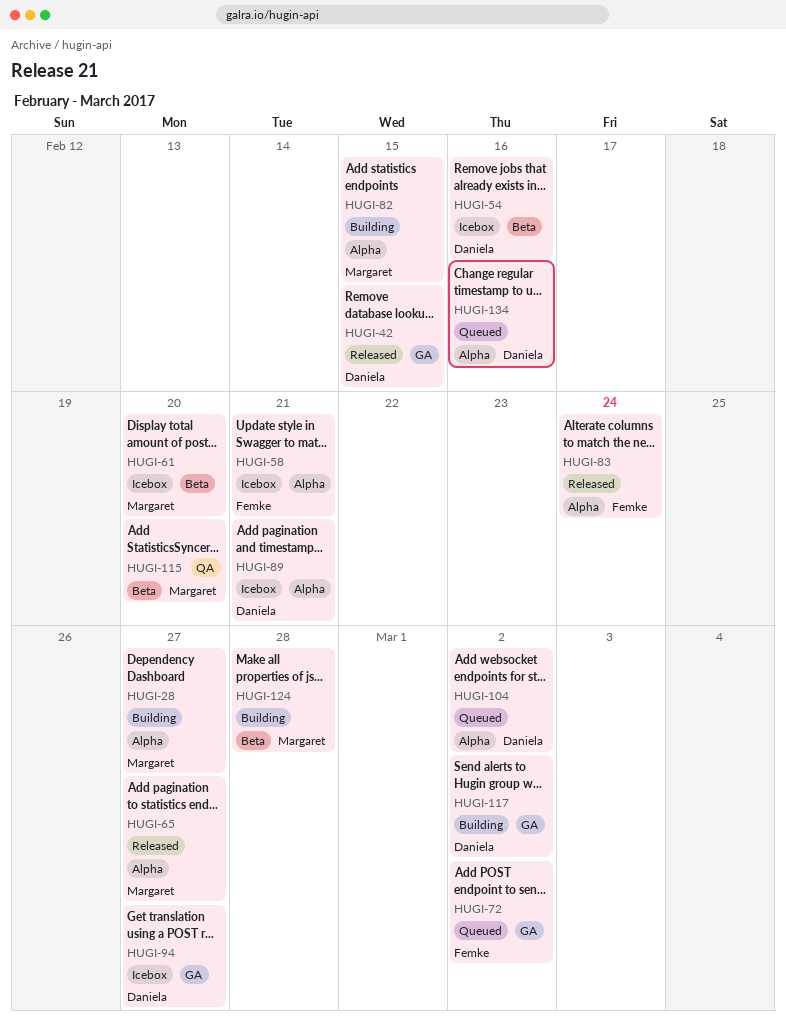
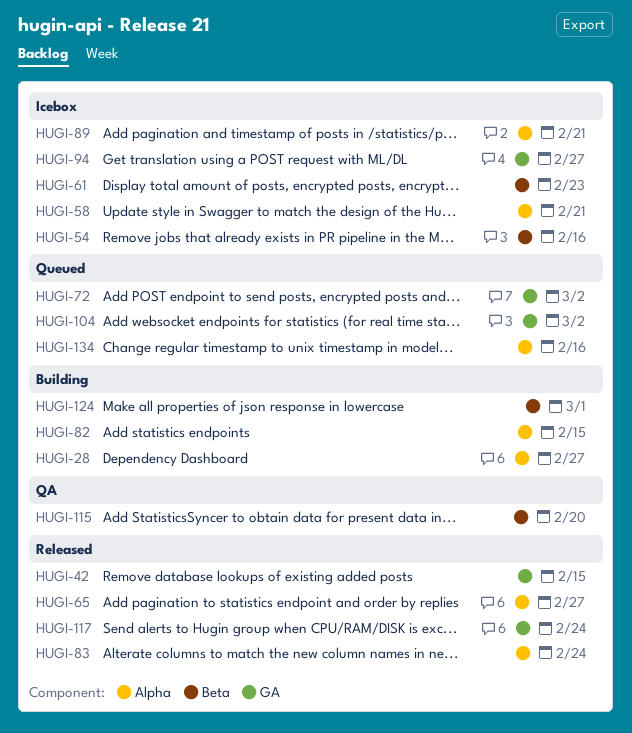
HUGI-61, due: Feb 20 -> Feb 23
HUGI-104, label: Alpha -> GA
HUGI-117, status: Building -> Released
HUGI-117, due: Mar 2 -> Feb 24
HUGI-124, due: Feb 28 -> Mar 1

